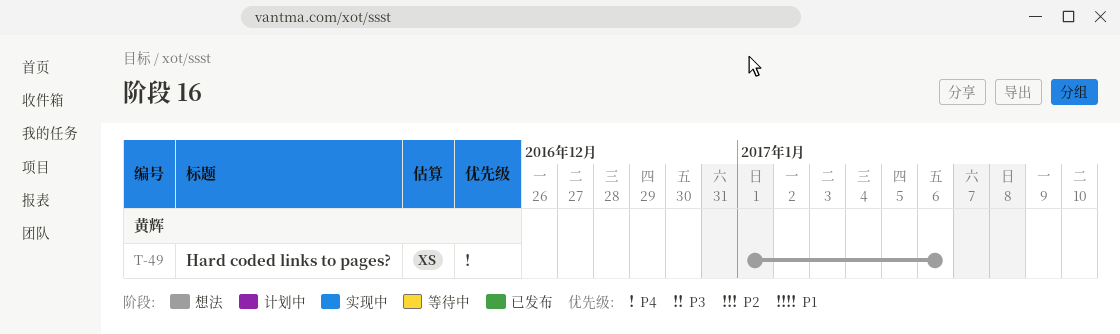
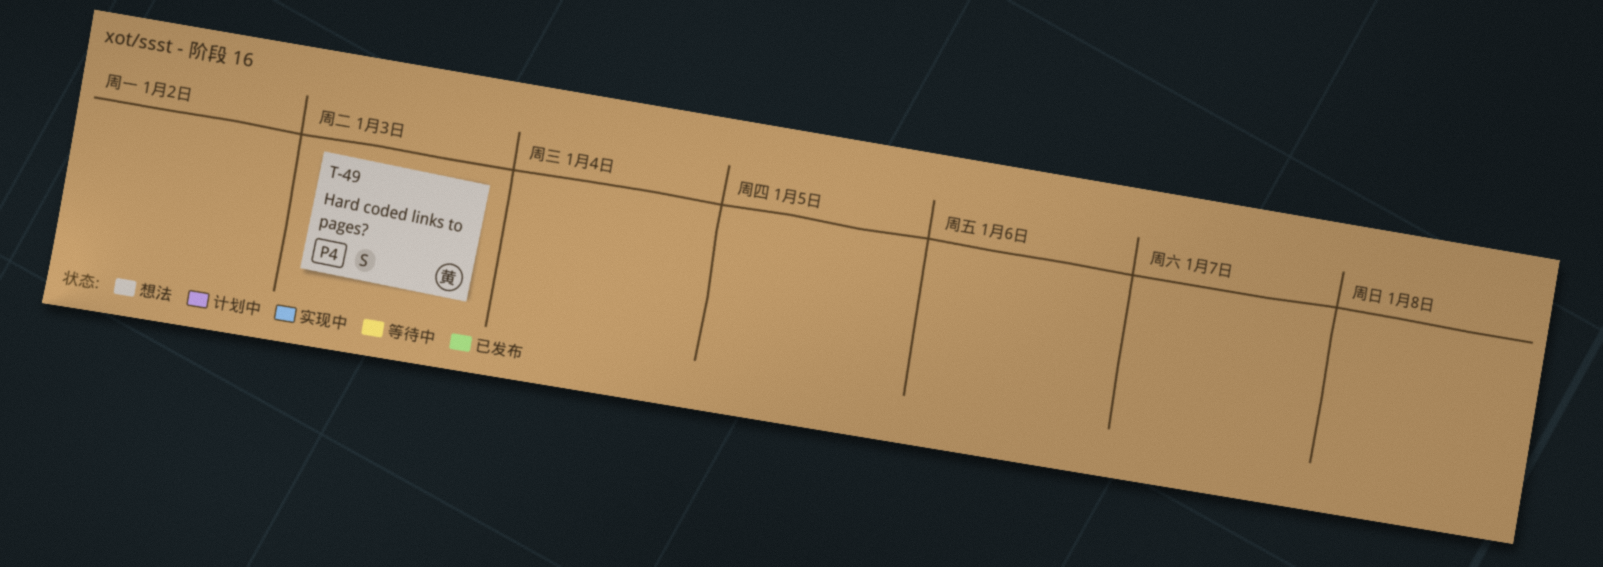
T-49, estimate: XS -> S
T-49, due: Jan 6 -> Jan 3

